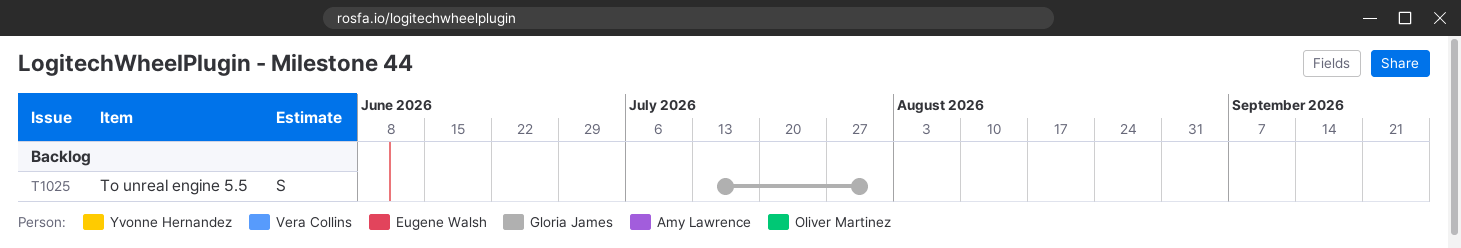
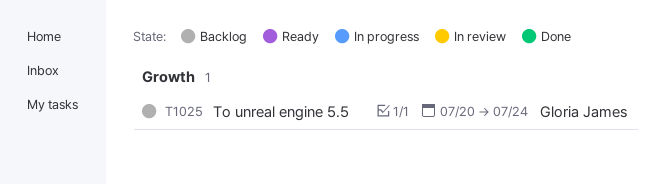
T1025, start: Jul 13 -> Jul 20
T1025, due: Jul 31 -> Jul 24

